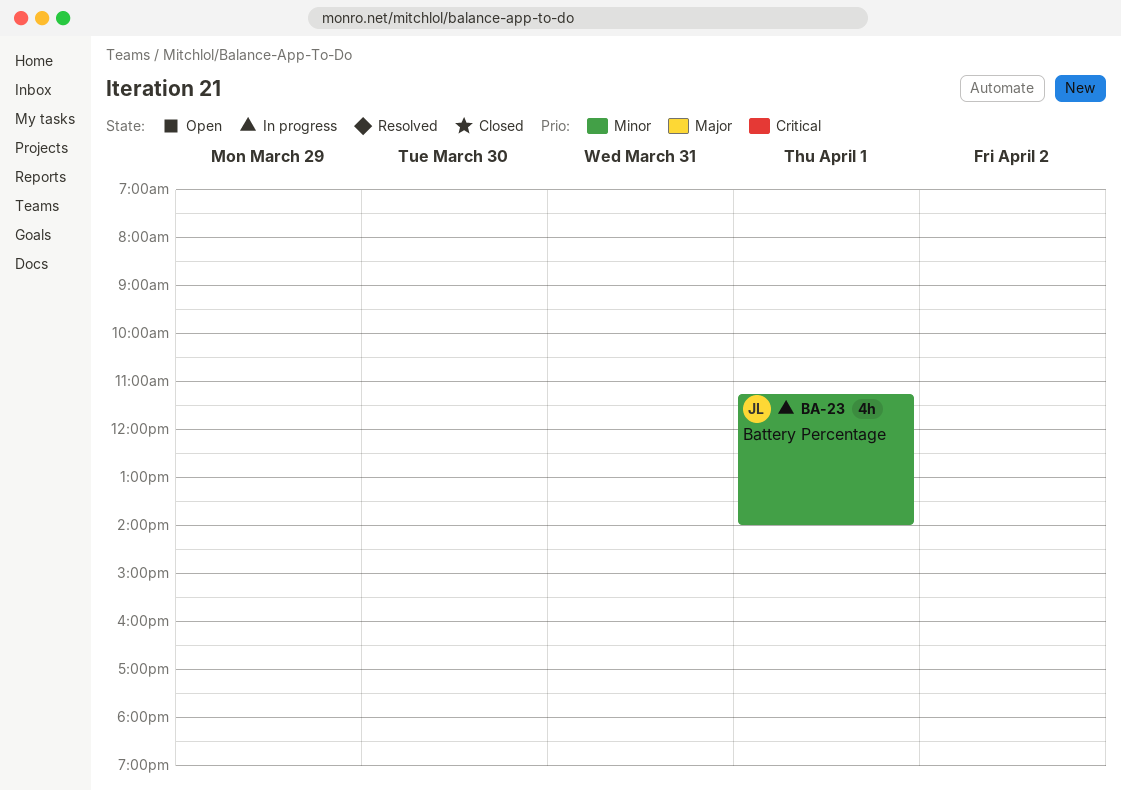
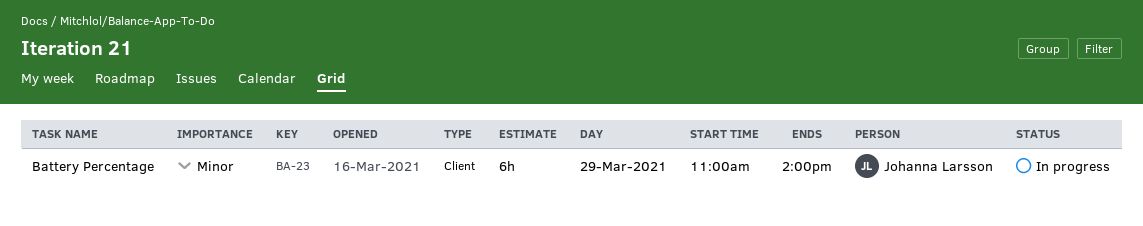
BA-23, estimate: 4h -> 6h
BA-23, day: Apr 1 -> Mar 29
BA-23, begins: 11:15 -> 11:00

